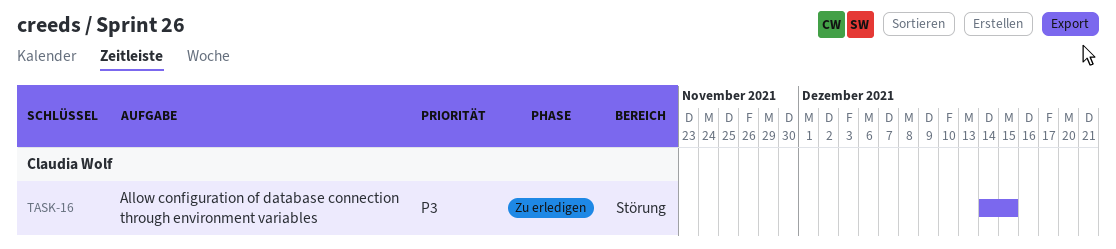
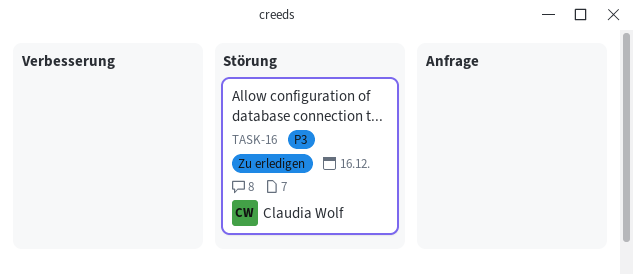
TASK-16, due: Dec 15 -> Dec 16

